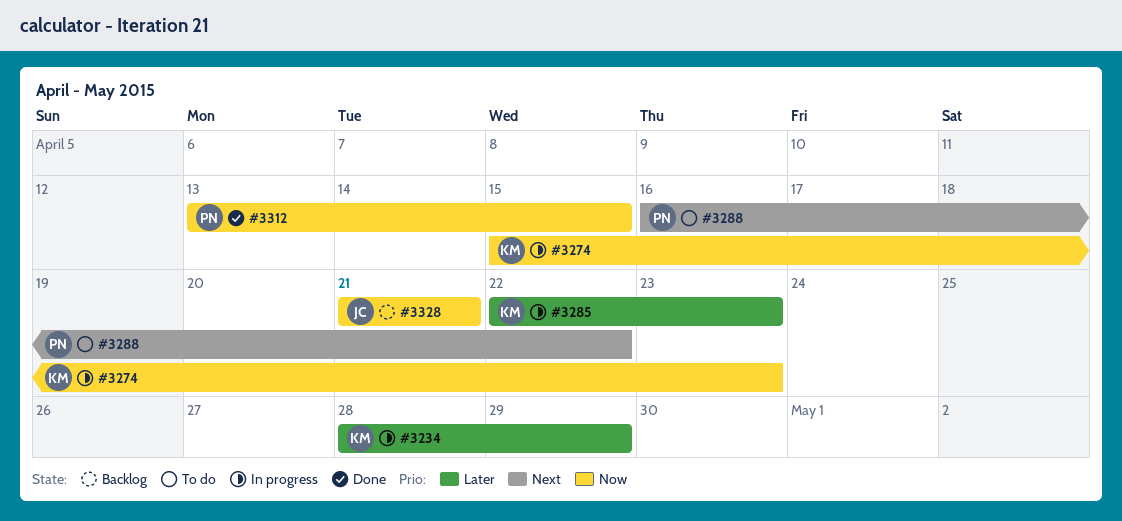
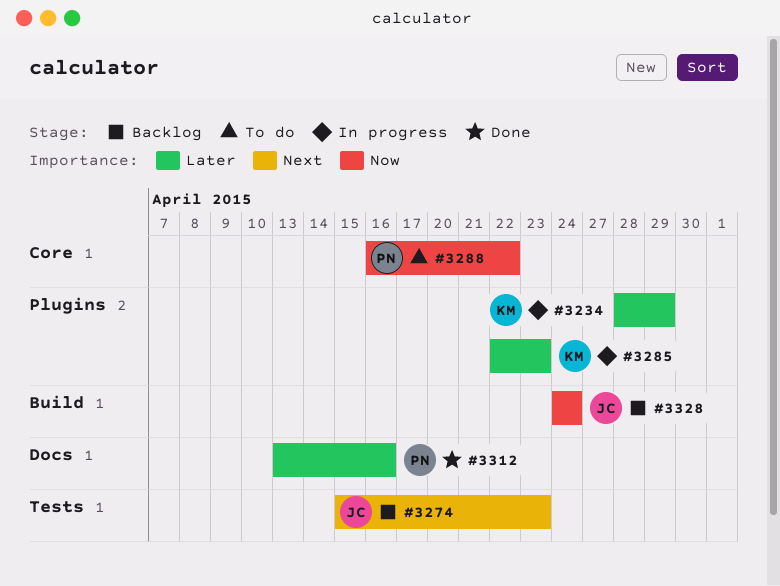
#3274, status: In progress -> Backlog
#3274, owner: KM -> JC
#3274, priority: Now -> Next
#3288, priority: Next -> Now
#3312, priority: Now -> Later
#3312, due: Apr 15 -> Apr 16
#3328, start: Apr 21 -> Apr 24
#3328, due: Apr 21 -> Apr 24

